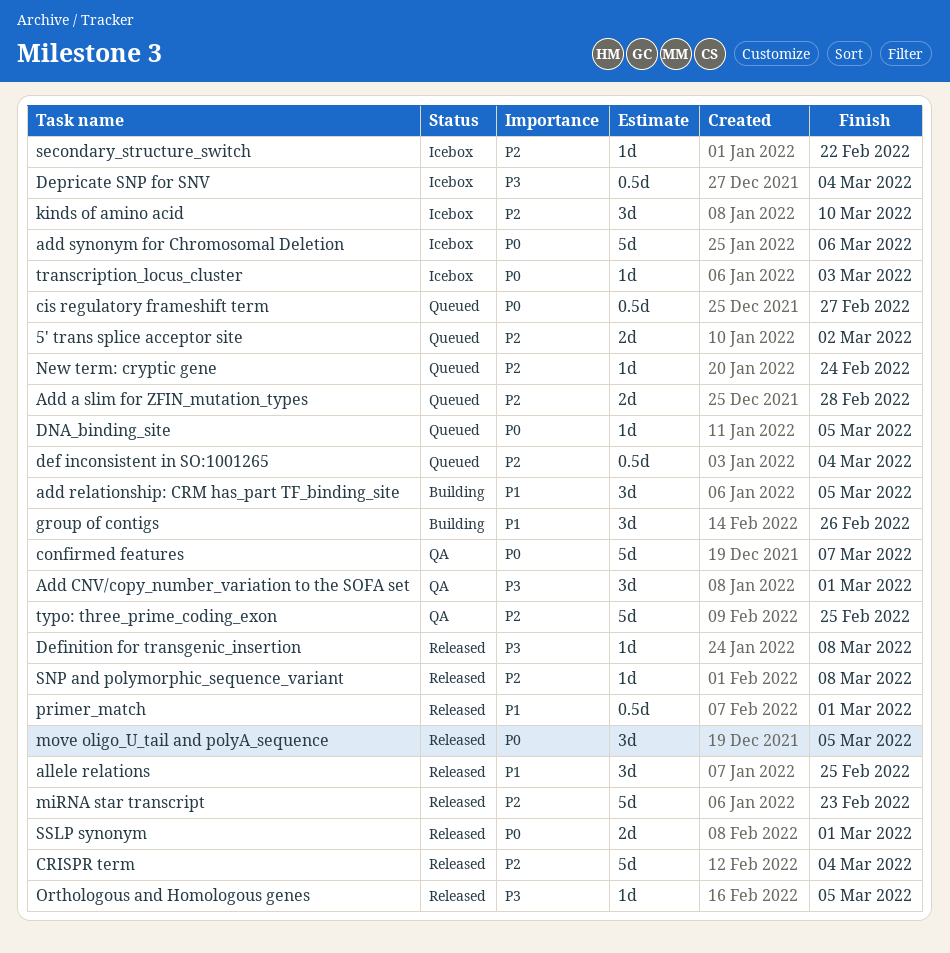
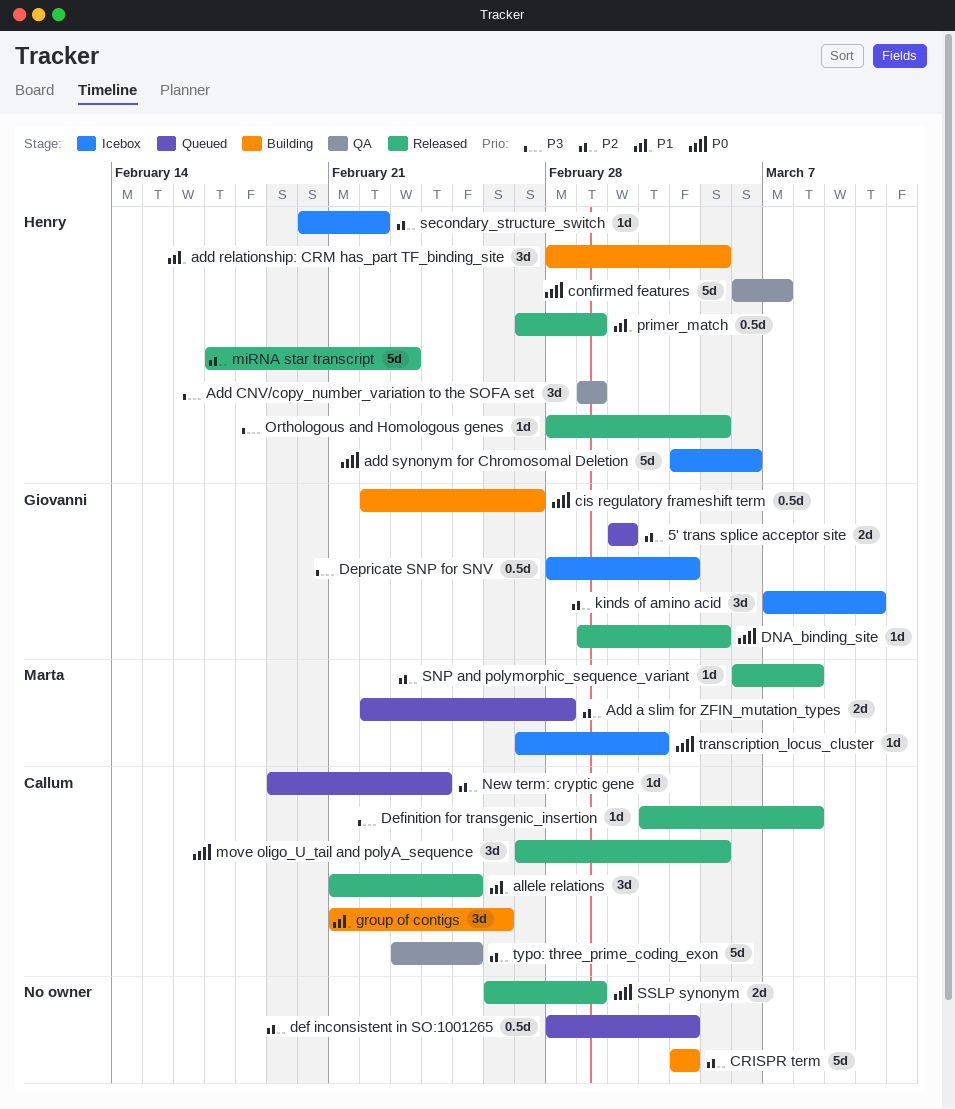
cis regulatory frameshift term, status: Queued -> Building
CRISPR term, status: Released -> Building
DNA_binding_site, status: Queued -> Released

